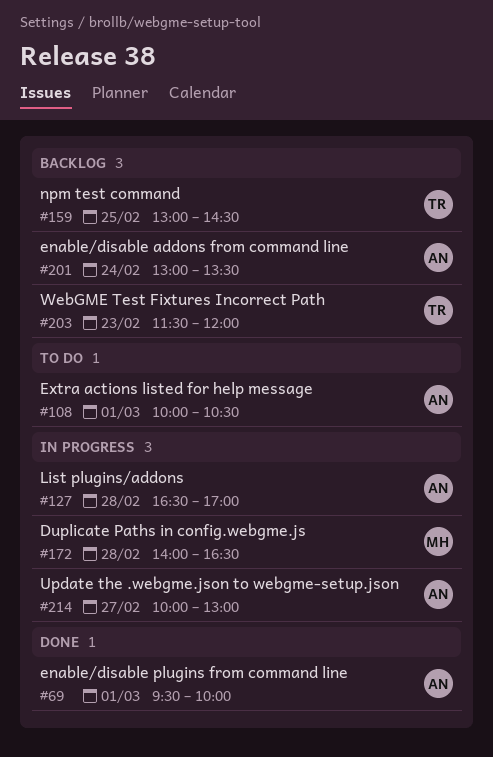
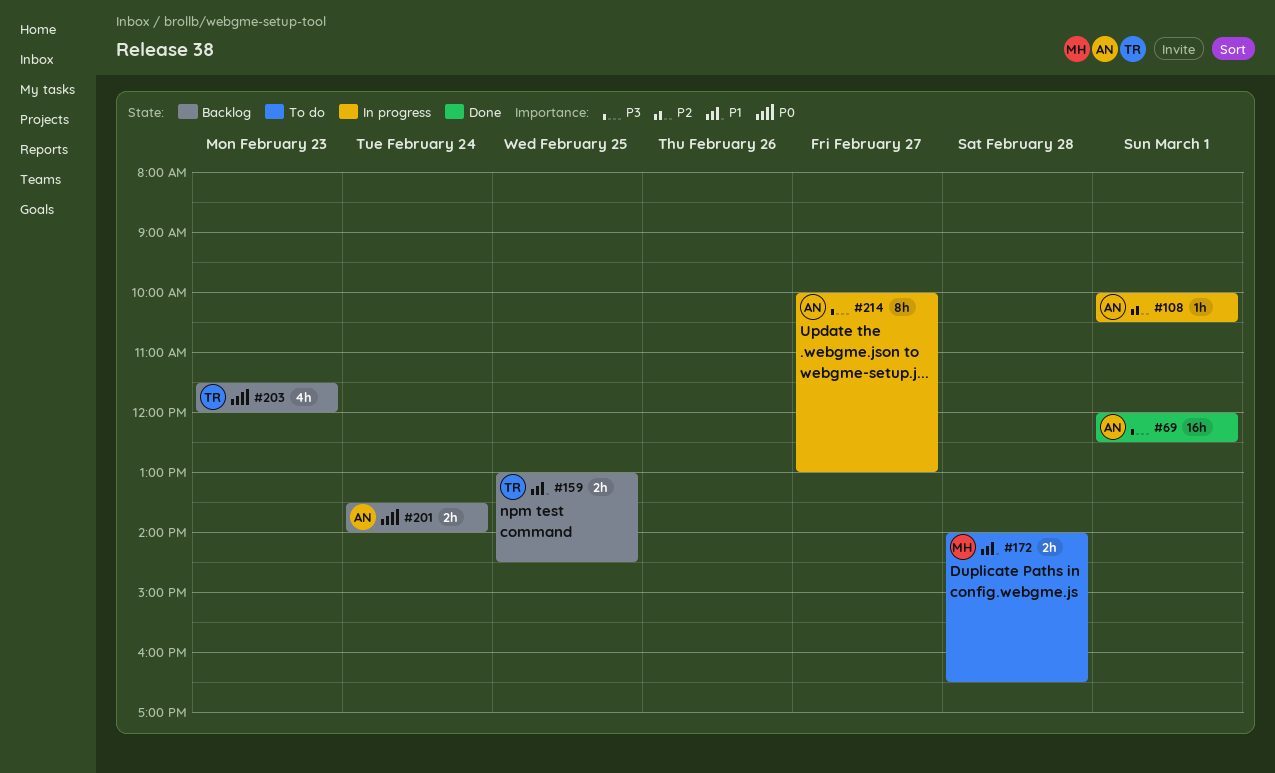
#69, begins: 09:30 -> 12:00
#69, ends: 10:00 -> 12:30
#108, status: To do -> In progress
#127: present -> none
#172, status: In progress -> To do
#201, begins: 13:00 -> 13:30
#201, ends: 13:30 -> 14:00

